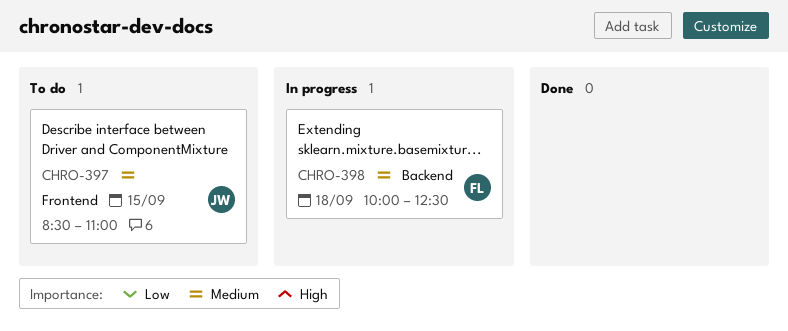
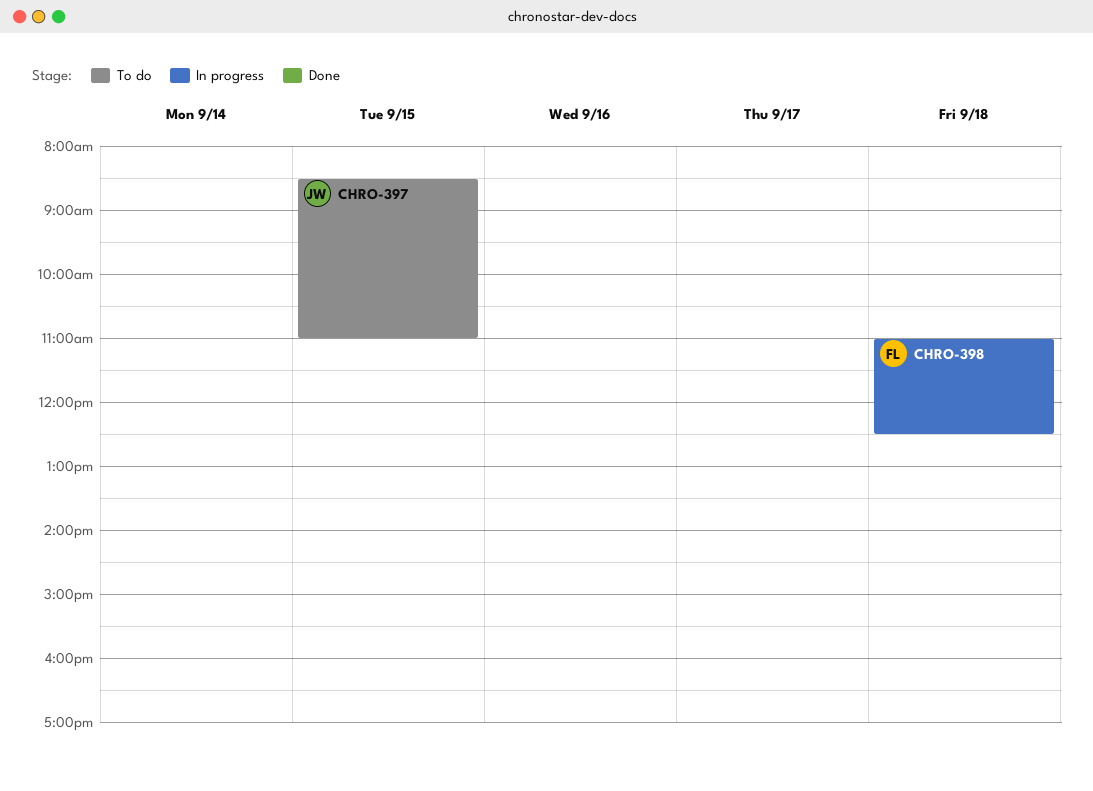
CHRO-398, begins: 10:00 -> 11:00

